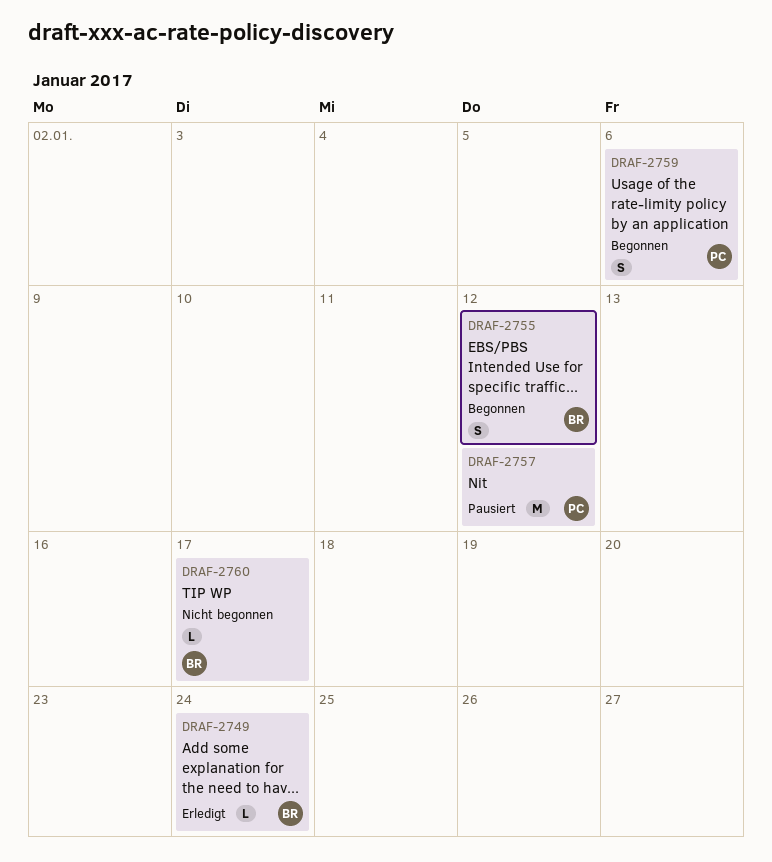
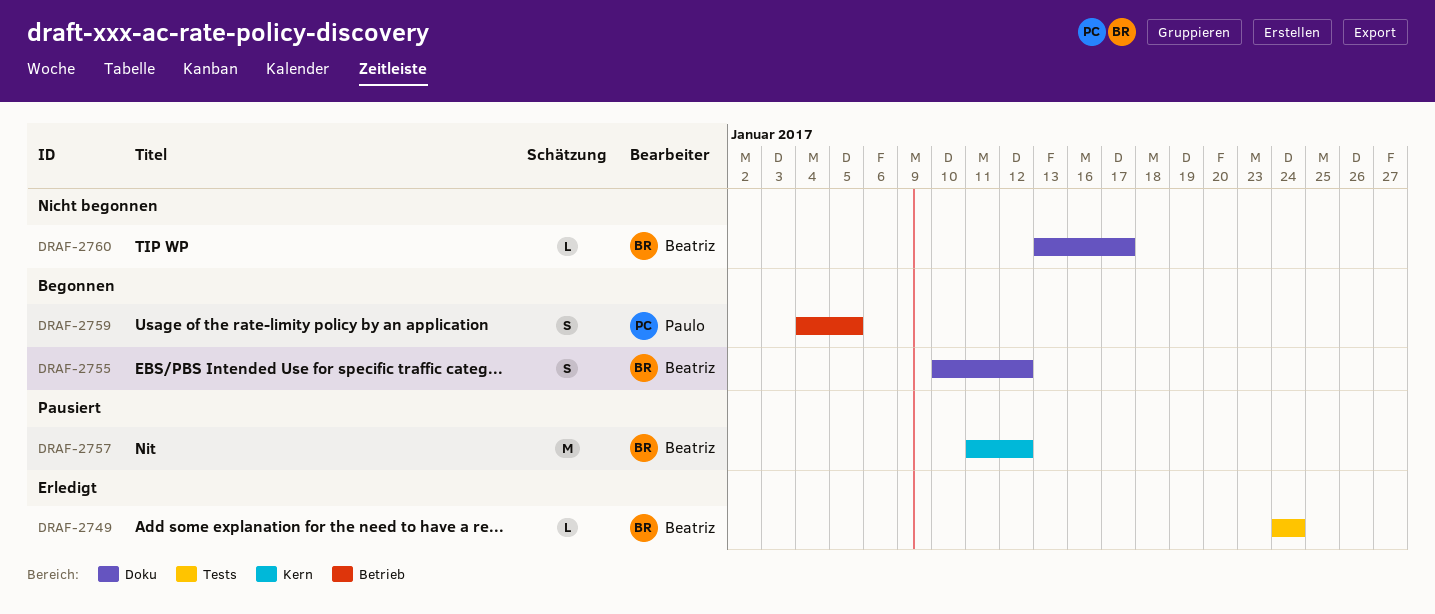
DRAF-2757, owner: Paulo -> Beatriz
DRAF-2759, due: Jan 6 -> Jan 5

